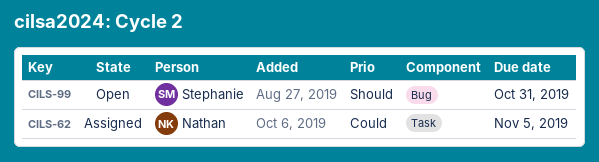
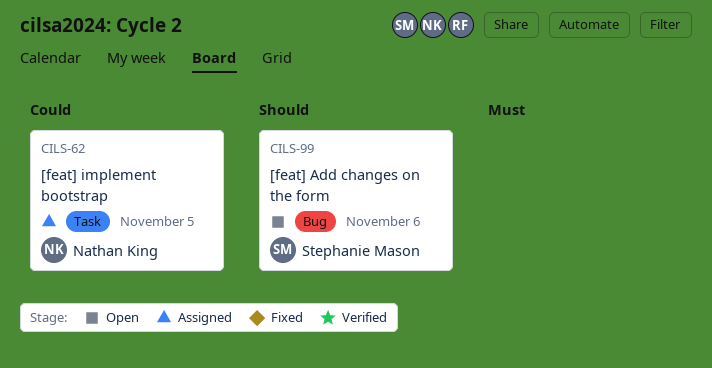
CILS-99, due: Oct 31 -> Nov 6

